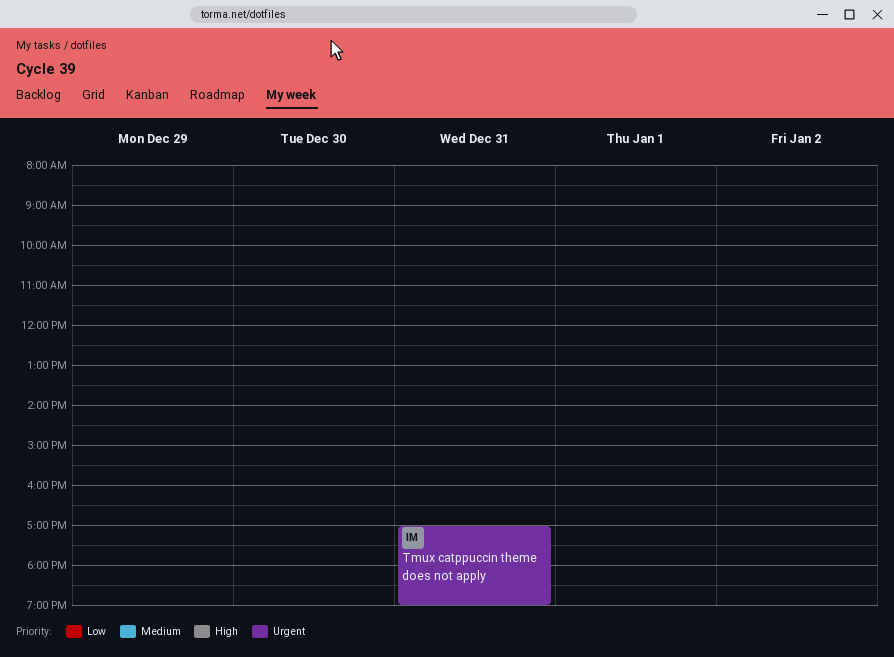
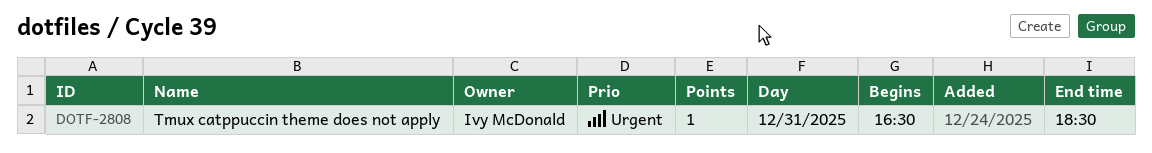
Tmux catppuccin theme does not apply, begins: 17:00 -> 16:30
Tmux catppuccin theme does not apply, ends: 19:00 -> 18:30

